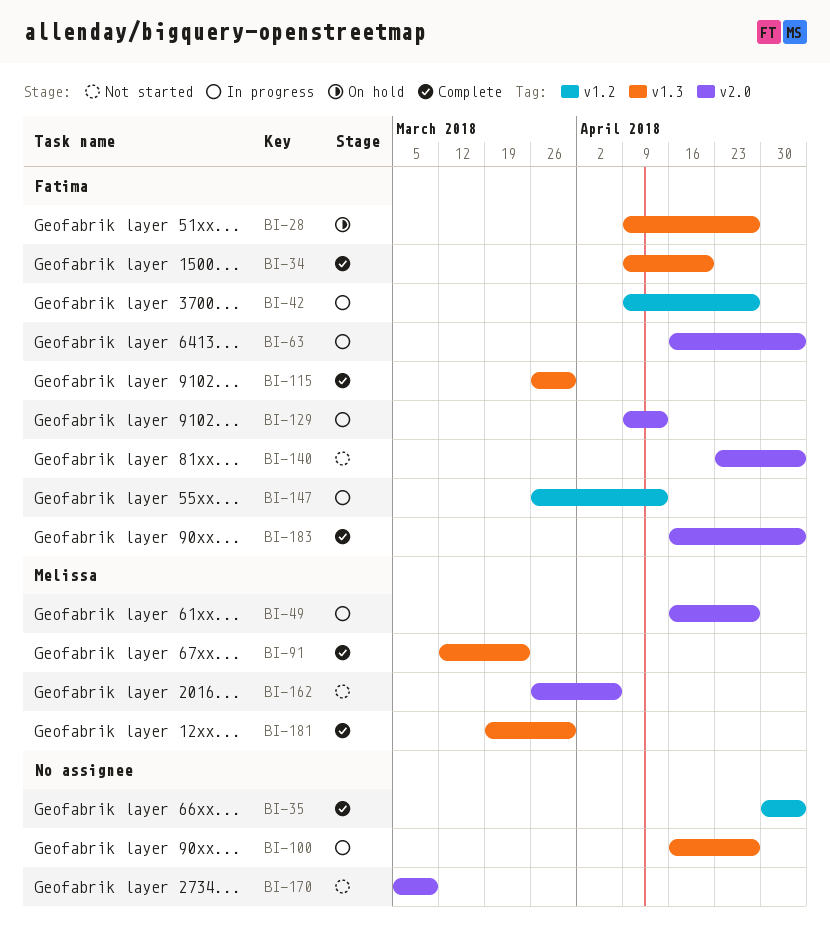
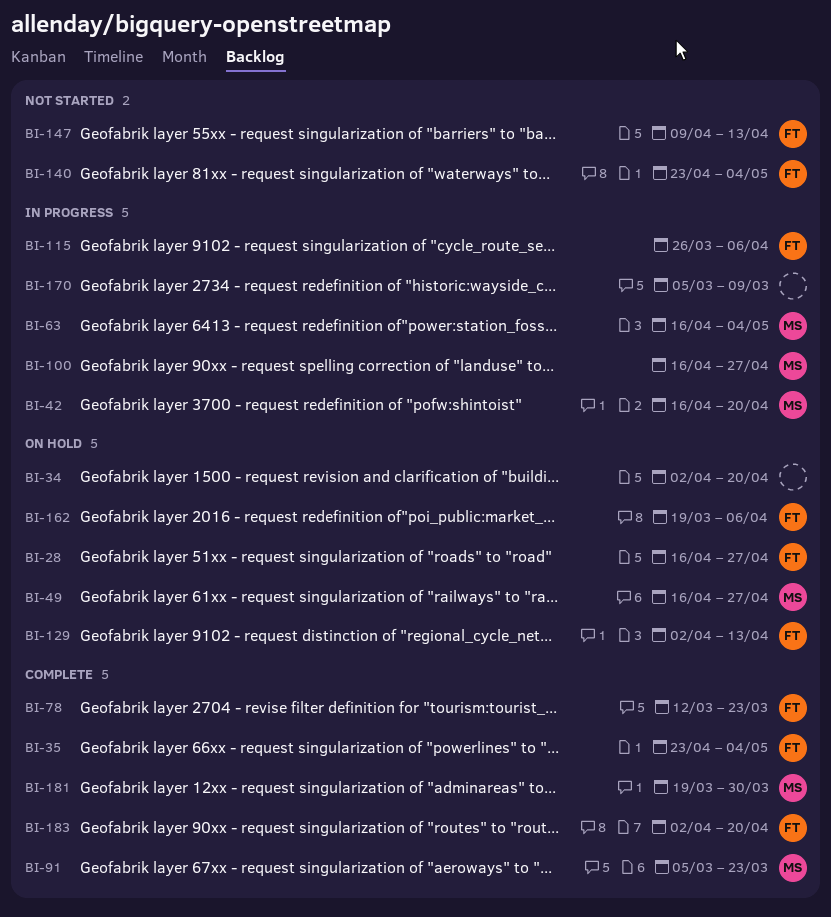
BI-28, start: Apr 9 -> Apr 16
BI-34, status: Complete -> On hold
BI-34, owner: Fatima -> none
BI-34, start: Apr 9 -> Apr 2
BI-35, owner: none -> Fatima
BI-35, start: Apr 30 -> Apr 23
BI-42, owner: Fatima -> Melissa
BI-42, start: Apr 9 -> Apr 16
BI-42, due: Apr 27 -> Apr 20
BI-49, status: In progress -> On hold
BI-63, owner: Fatima -> Melissa
BI-78: none -> present
BI-91, start: Mar 12 -> Mar 5
BI-100, owner: none -> Melissa
BI-115, status: Complete -> In progress
BI-115, due: Mar 30 -> Apr 6
BI-129, status: In progress -> On hold
BI-129, start: Apr 9 -> Apr 2
BI-147, status: In progress -> Not started
BI-147, start: Mar 26 -> Apr 9
BI-162, status: Not started -> On hold
BI-162, owner: Melissa -> Fatima
BI-162, start: Mar 26 -> Mar 19
BI-170, status: Not started -> In progress
BI-183, start: Apr 16 -> Apr 2
BI-183, due: May 4 -> Apr 20

